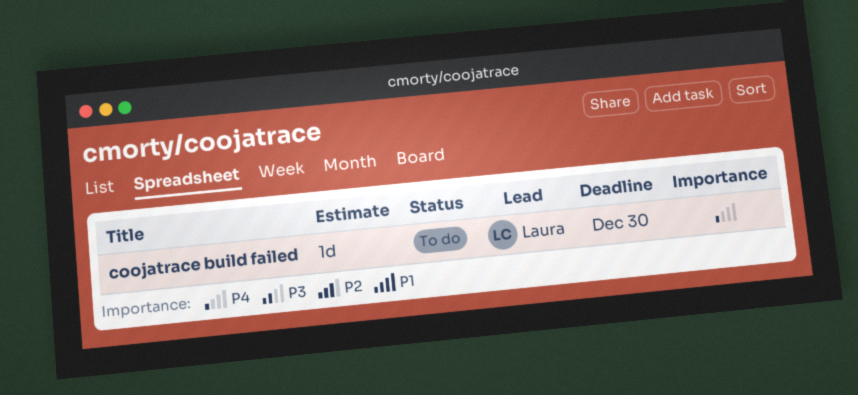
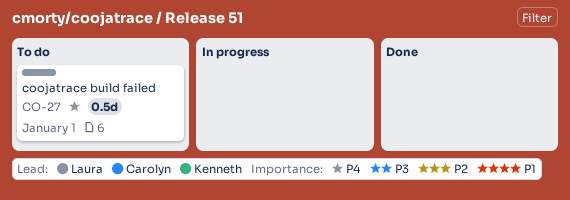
coojatrace build failed, estimate: 1d -> 0.5d
coojatrace build failed, due: Dec 30 -> Jan 1

